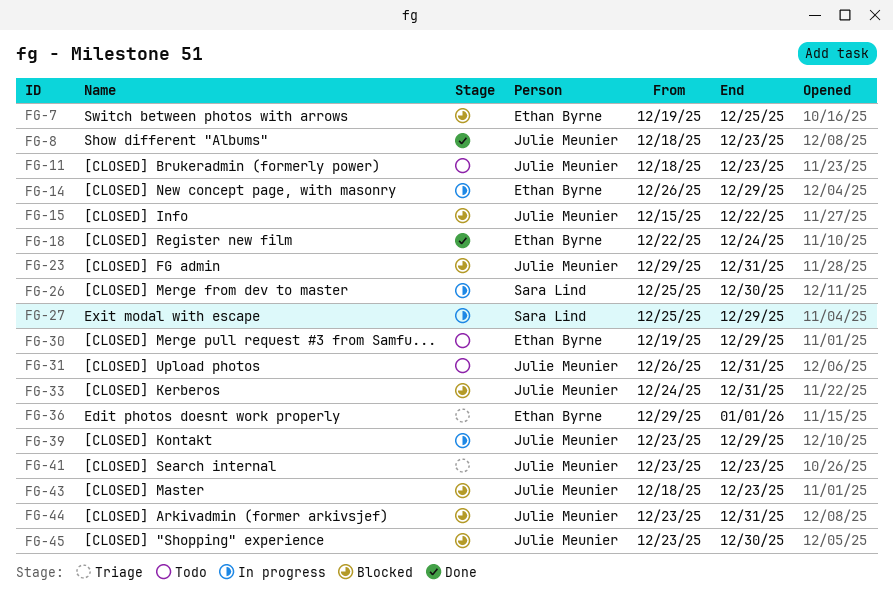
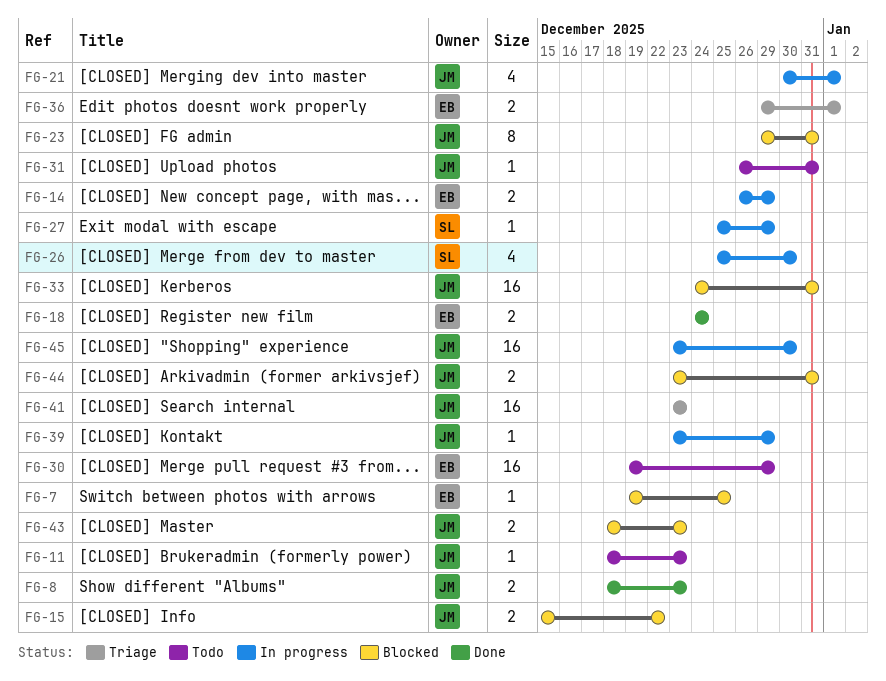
FG-18, start: Dec 22 -> Dec 24
FG-21: none -> present
FG-45, status: Blocked -> In progress

